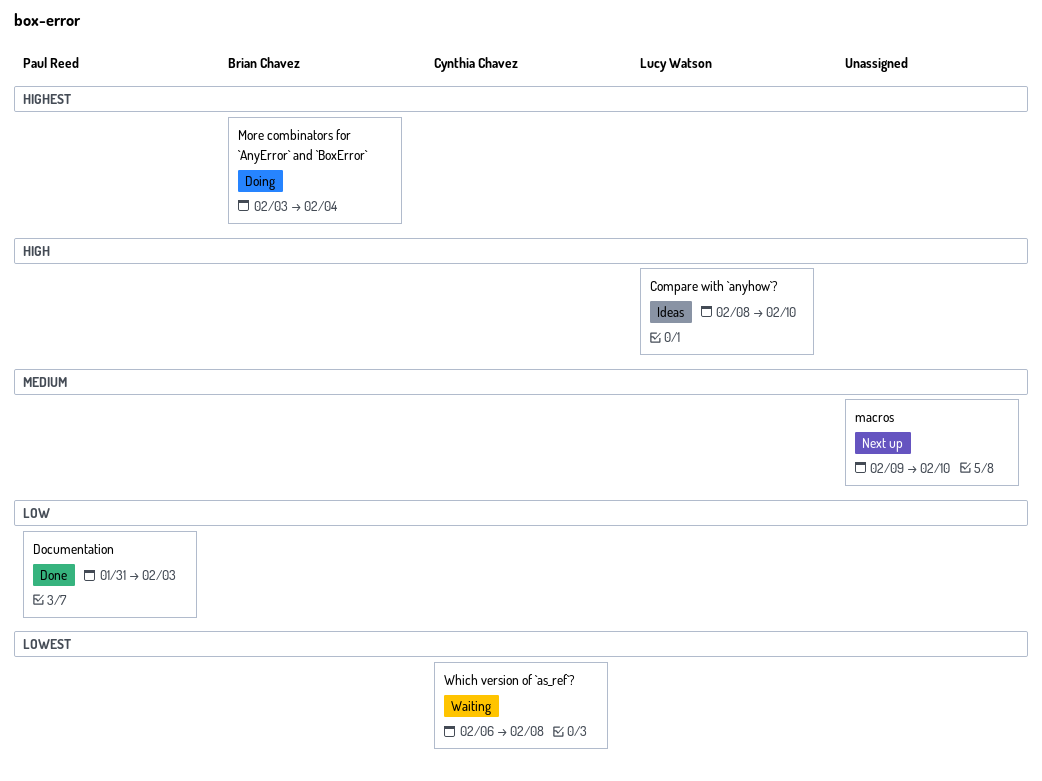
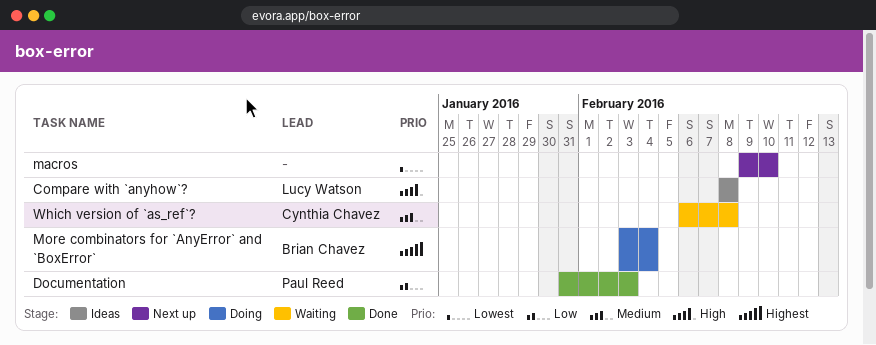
Compare with `anyhow`?, due: Feb 10 -> Feb 8
macros, priority: Medium -> Lowest
Which version of `as_ref`?, priority: Lowest -> Medium

